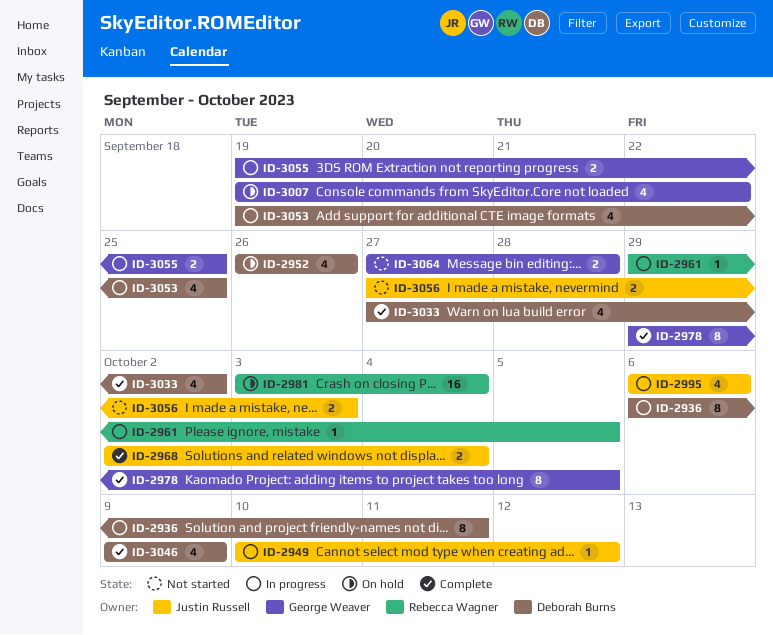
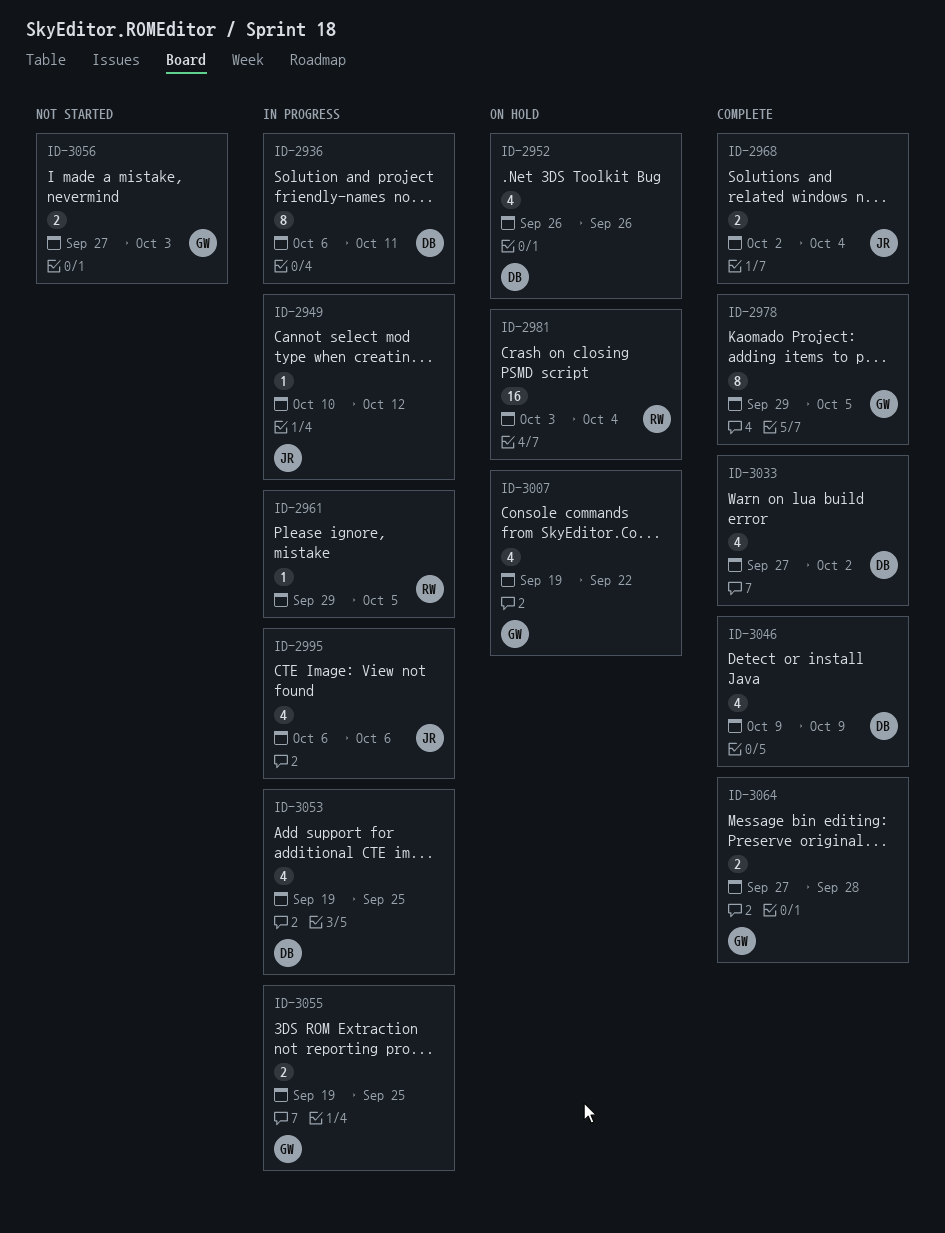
ID-3056, owner: Justin Russell -> George Weaver
ID-3064, status: Not started -> Complete

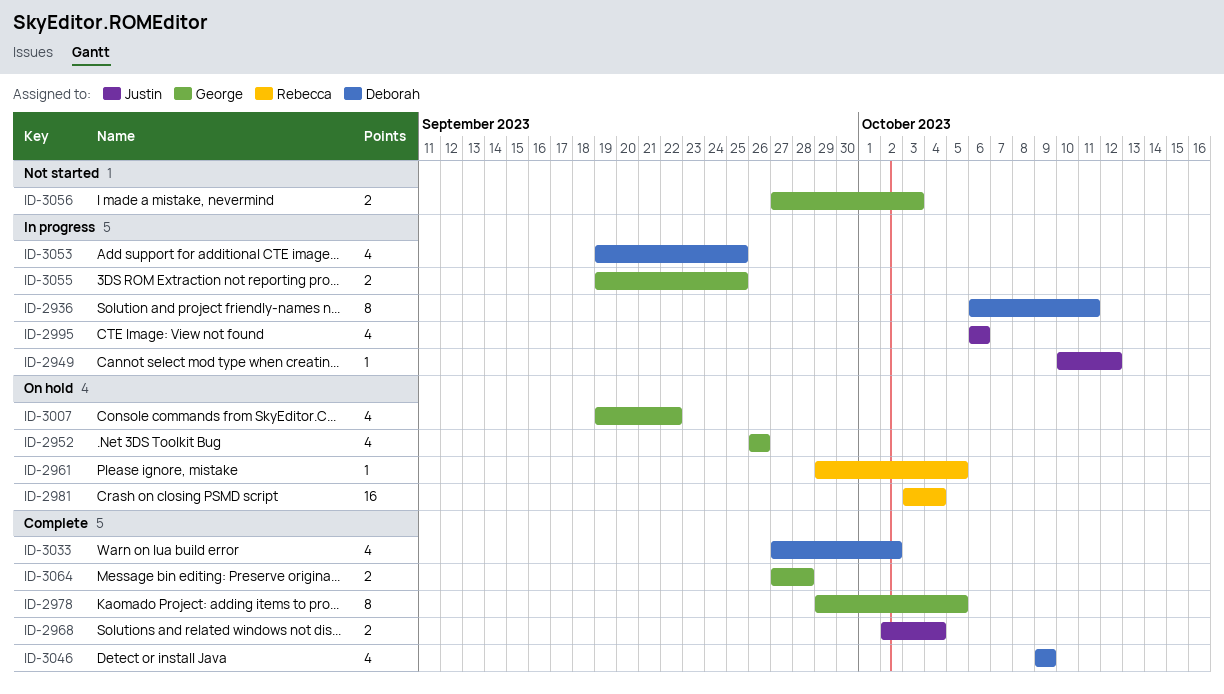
ID-2952, owner: Deborah -> George
ID-2961, status: In progress -> On hold

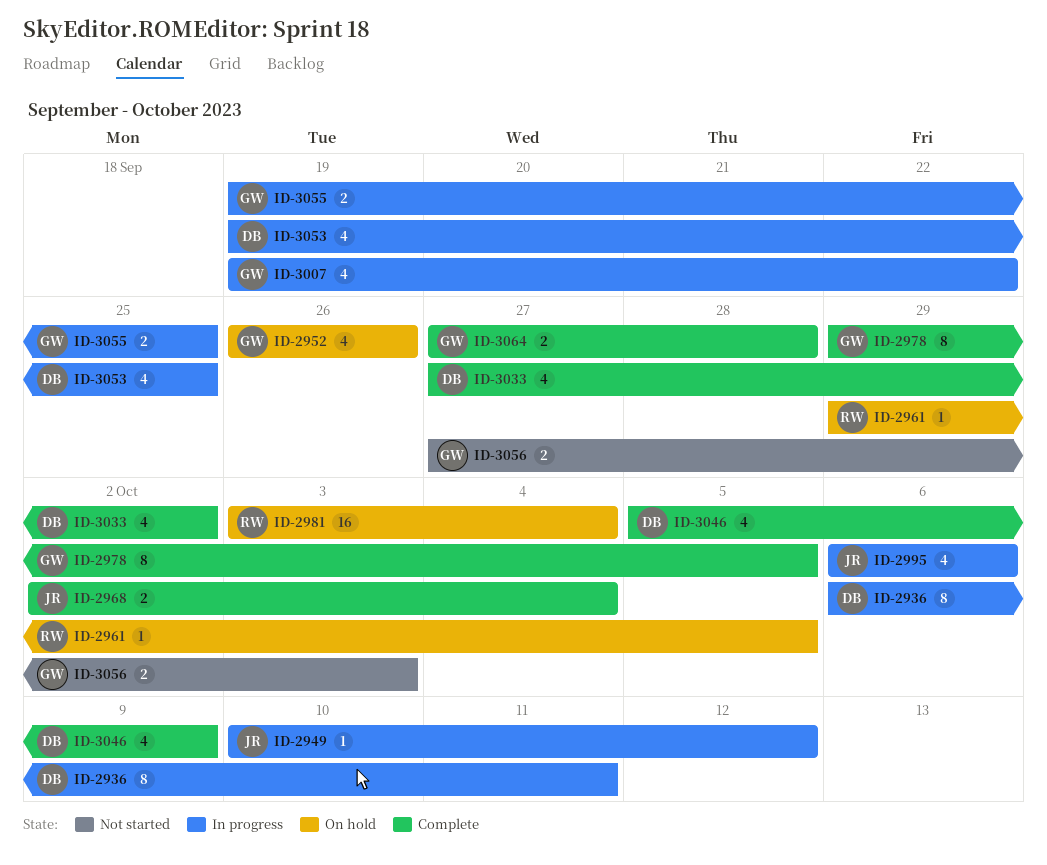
ID-3007, status: On hold -> In progress
ID-3046, start: Oct 9 -> Oct 5

